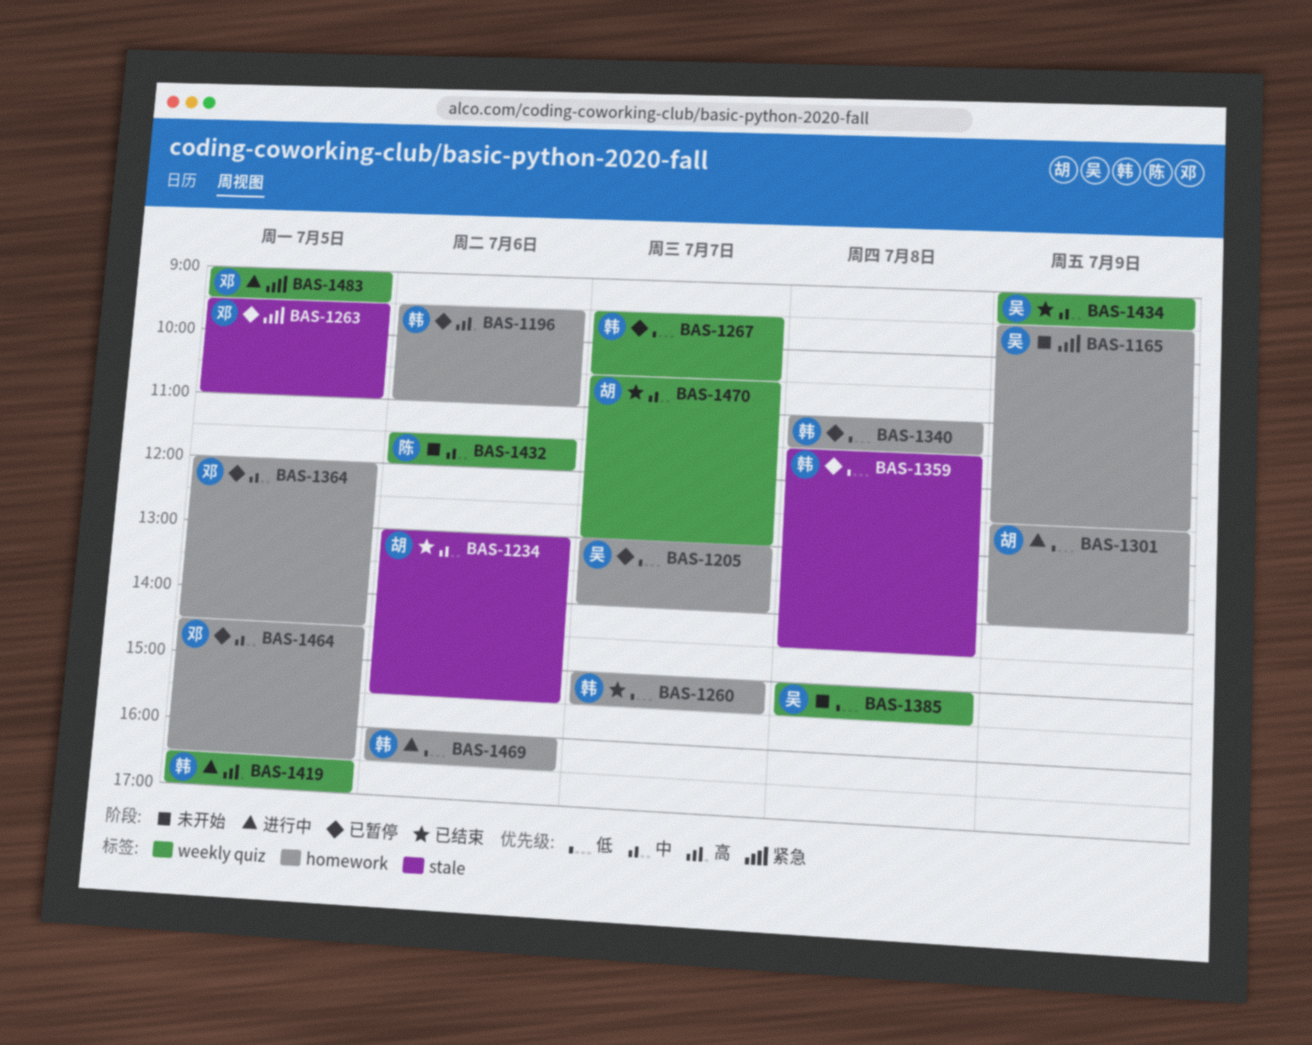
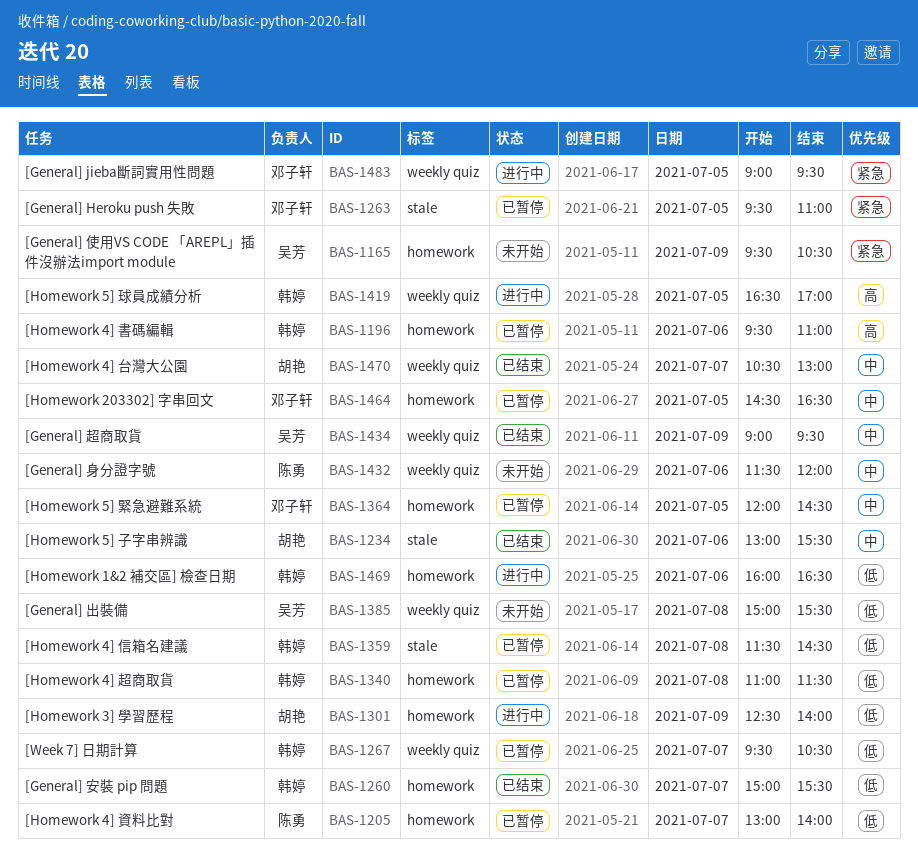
BAS-1165, ends: 12:30 -> 10:30
BAS-1205, owner: 吴芳 -> 陈勇

